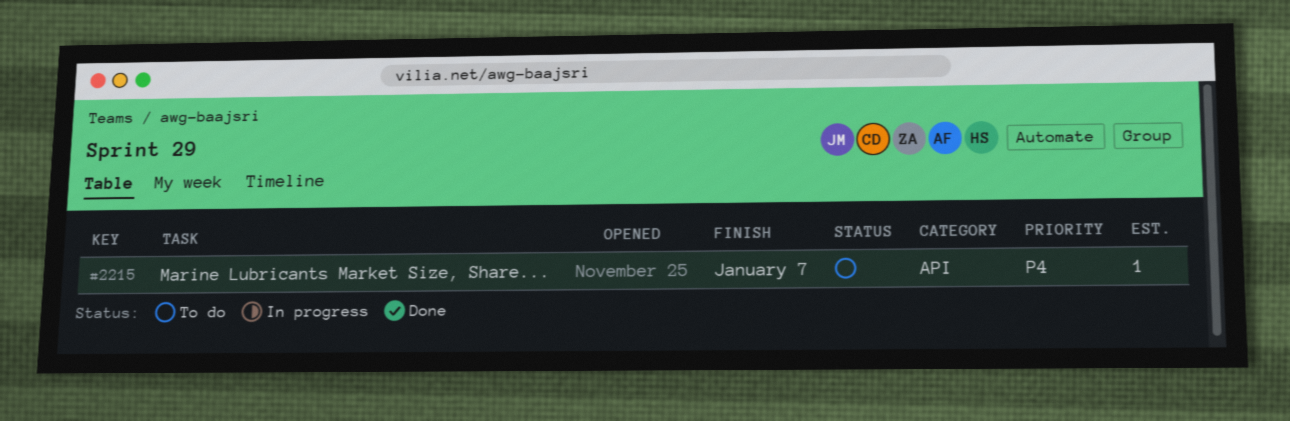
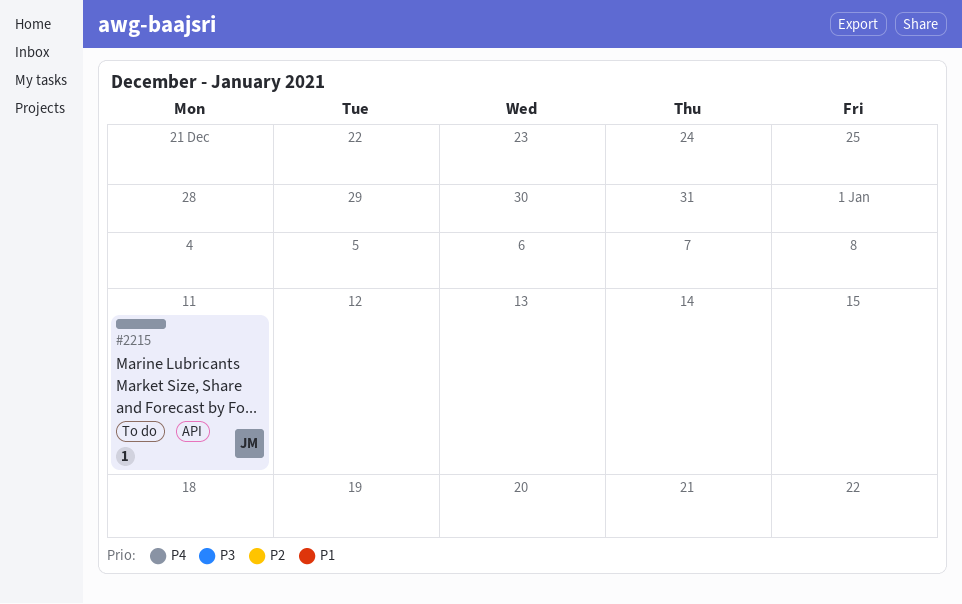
#2215, due: Jan 7 -> Jan 11

